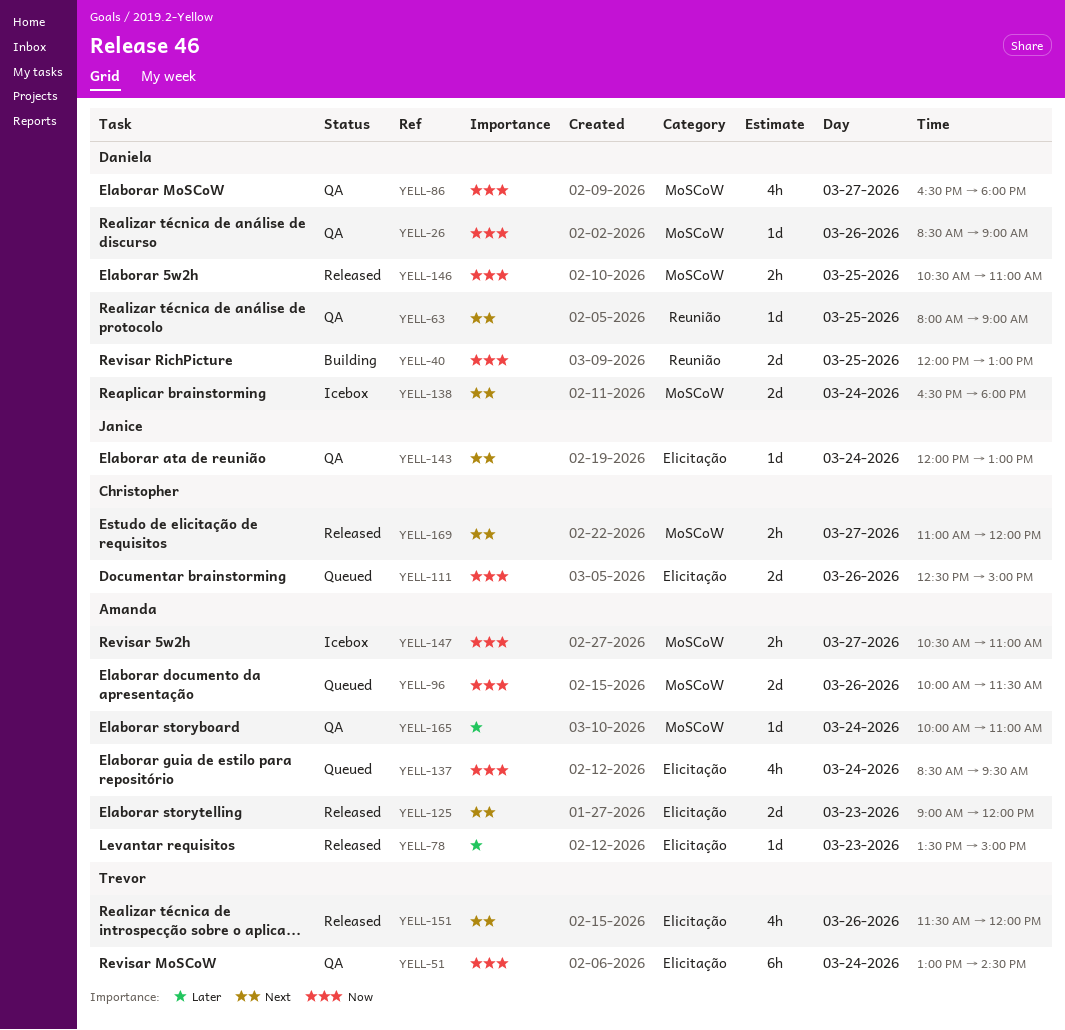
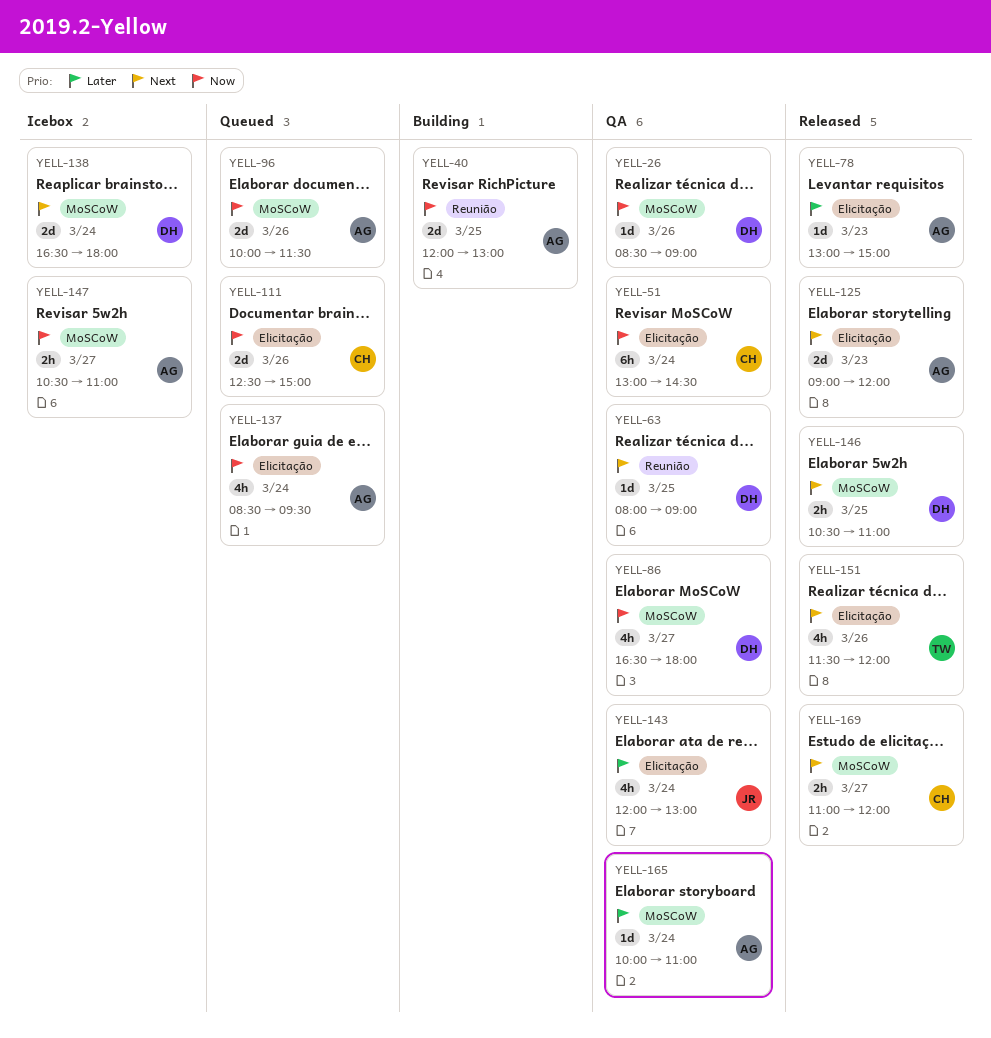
YELL-40, owner: Daniela -> Amanda
YELL-51, owner: Trevor -> Christopher
YELL-78, begins: 13:30 -> 13:00
YELL-143, priority: Next -> Later
YELL-143, estimate: 1d -> 4h
YELL-146, priority: Now -> Next

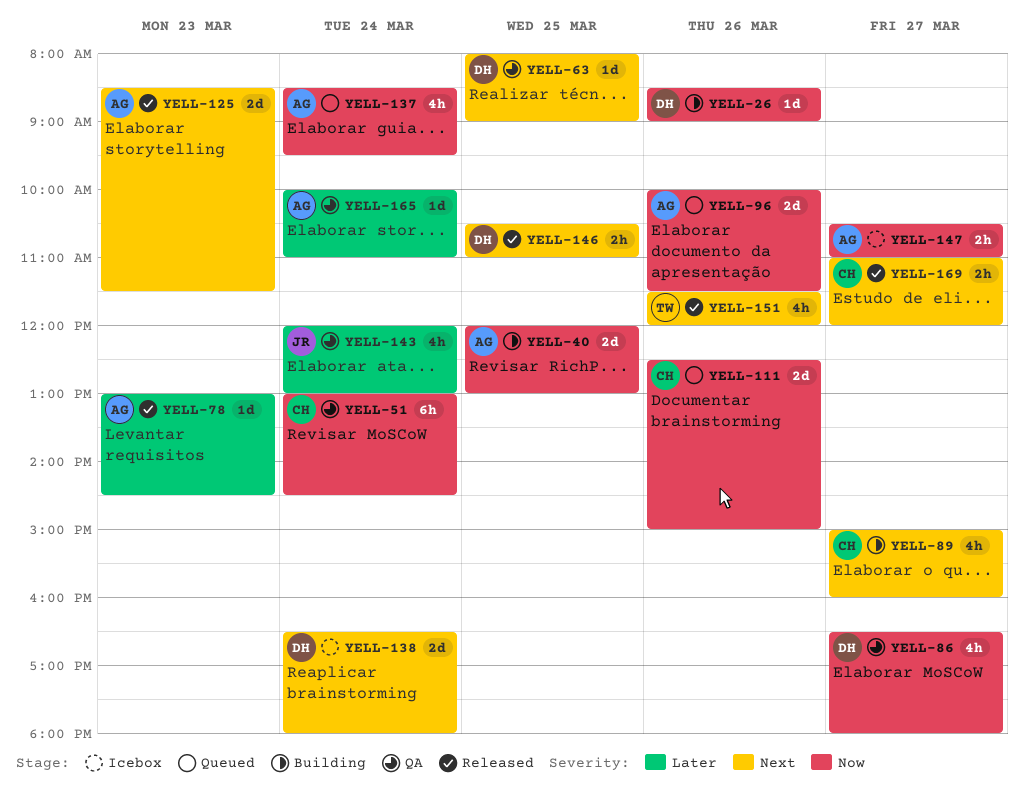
YELL-26, status: QA -> Building
YELL-78, ends: 15:00 -> 14:30
YELL-89: none -> present
YELL-125, begins: 09:00 -> 08:30
YELL-125, ends: 12:00 -> 11:30

